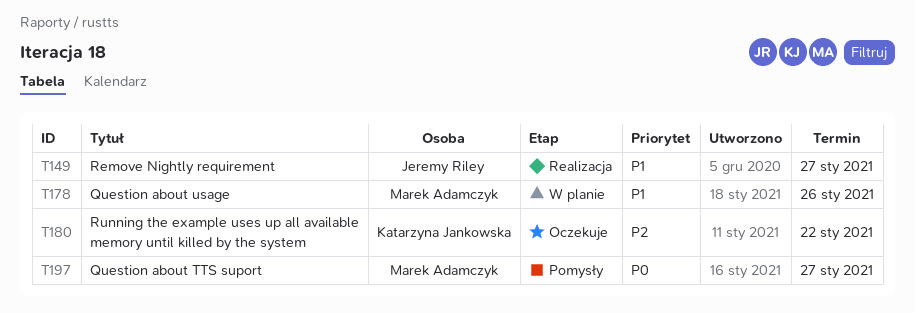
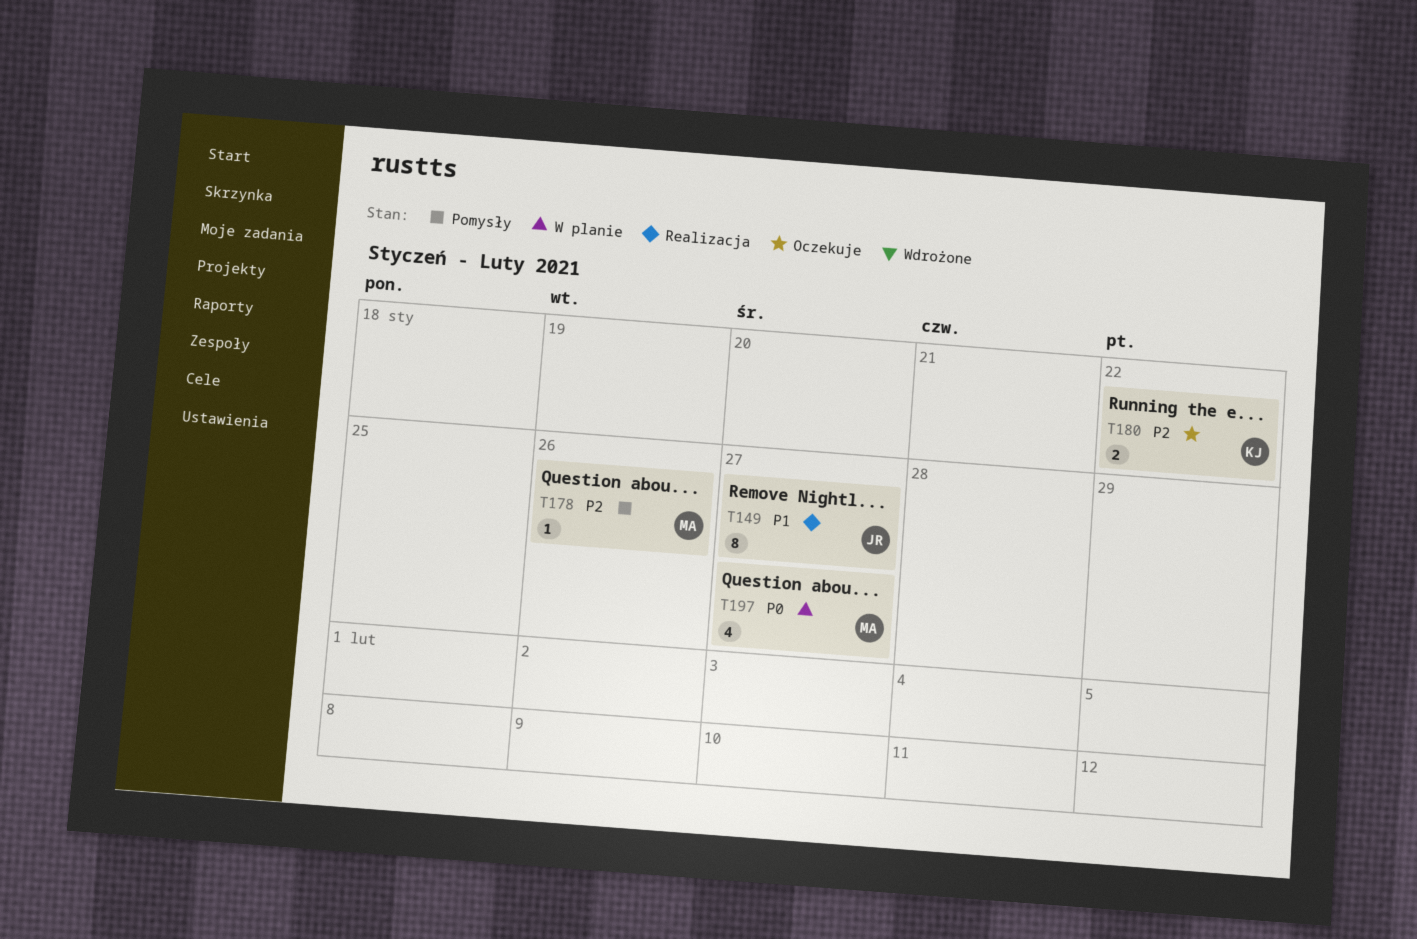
T178, status: W planie -> Pomysły
T178, priority: P1 -> P2
T197, status: Pomysły -> W planie

